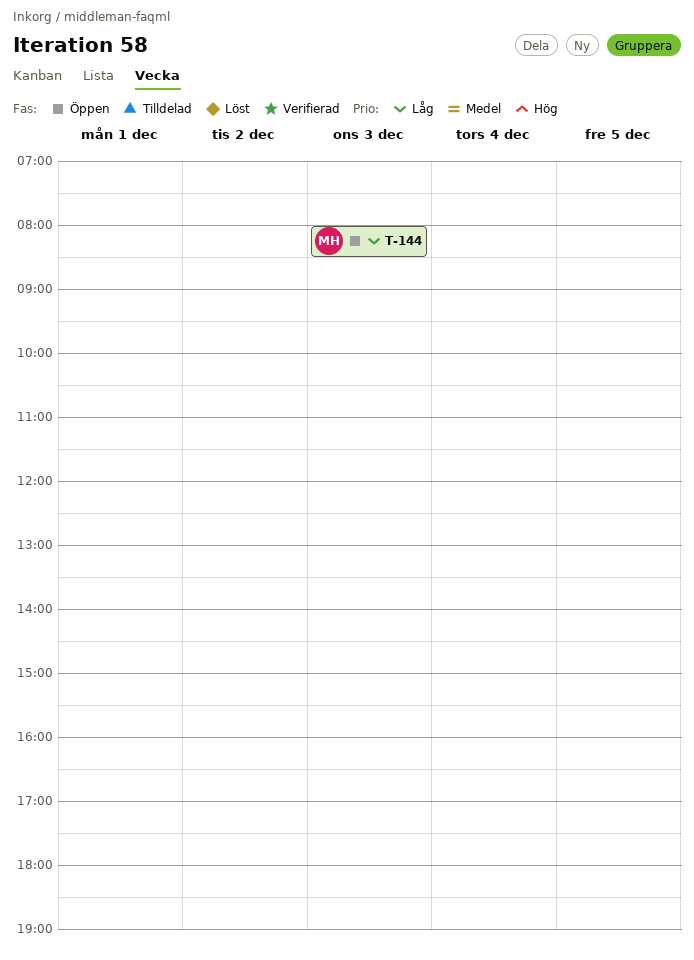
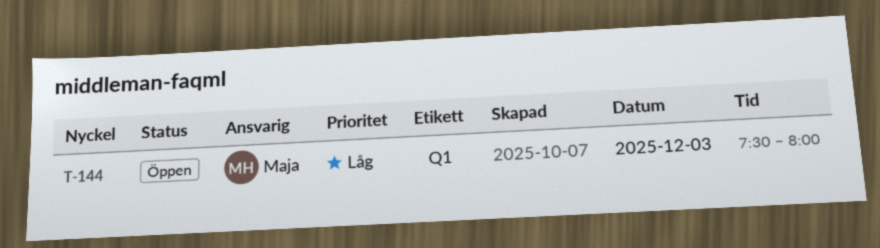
T-144, begins: 08:00 -> 07:30
T-144, ends: 08:30 -> 08:00

